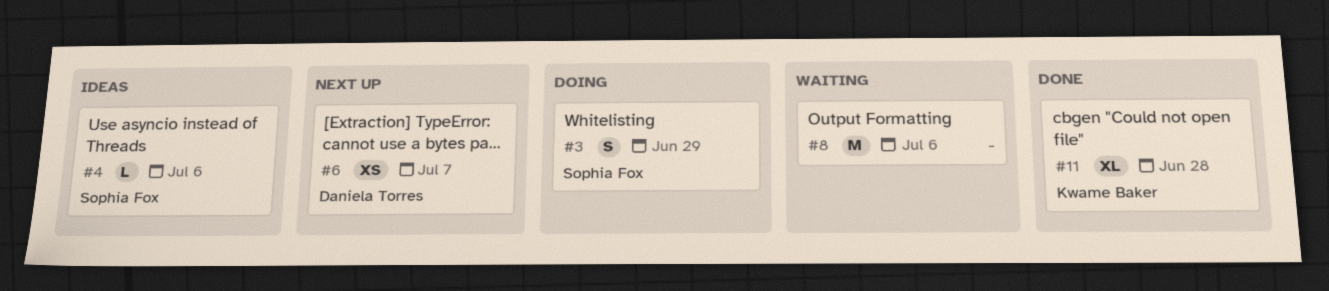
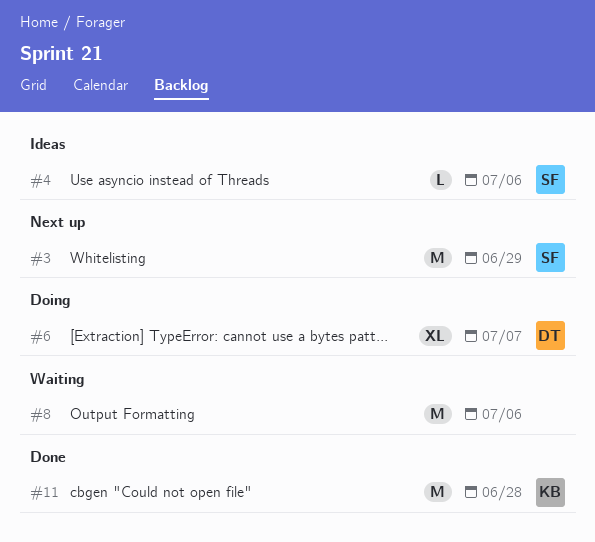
#3, status: Doing -> Next up
#3, estimate: S -> M
#6, status: Next up -> Doing
#6, estimate: XS -> XL
#11, estimate: XL -> M

